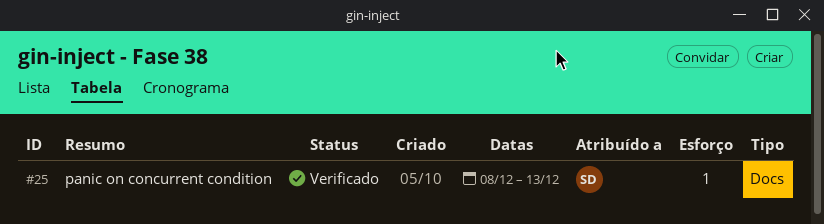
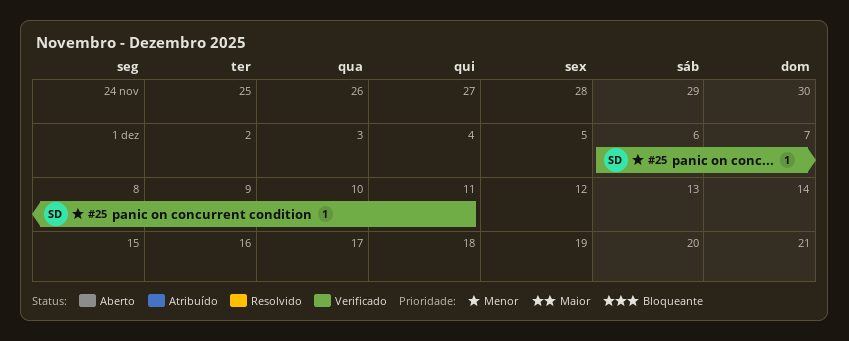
#25, start: Dec 8 -> Dec 6
#25, due: Dec 13 -> Dec 11

